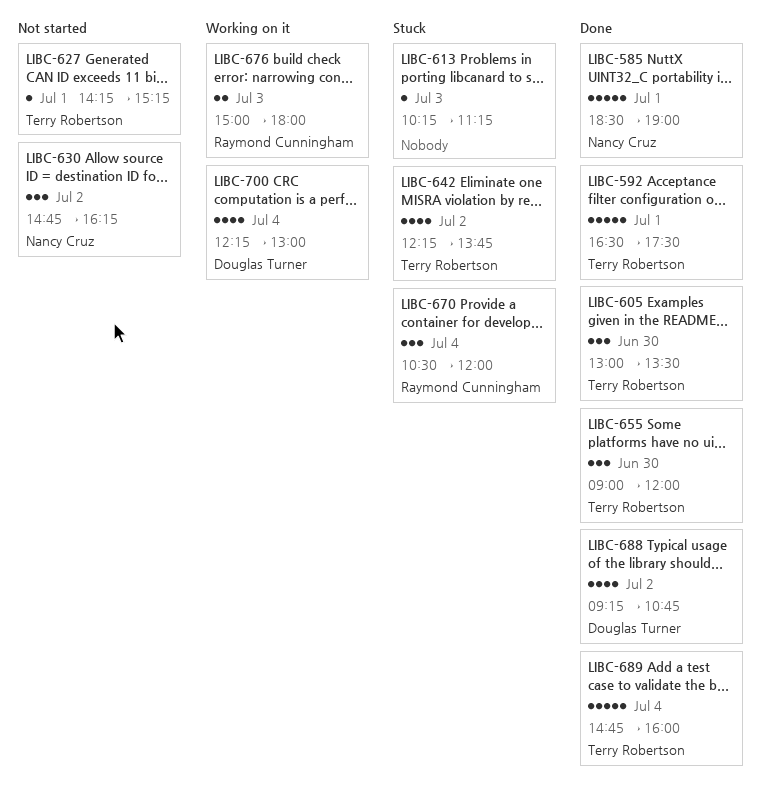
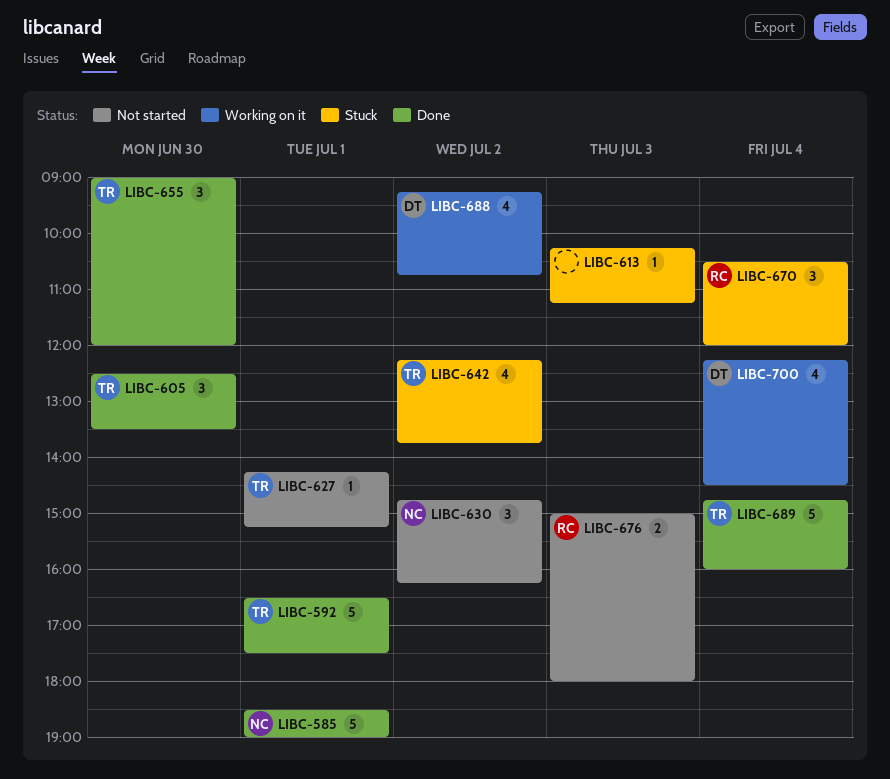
LIBC-605, begins: 13:00 -> 12:30
LIBC-676, status: Working on it -> Not started
LIBC-688, status: Done -> Working on it
LIBC-700, ends: 13:00 -> 14:30

